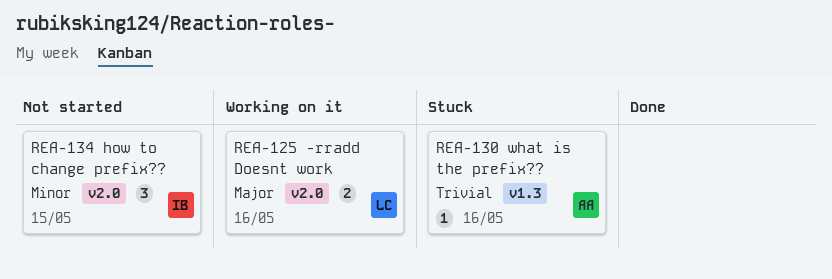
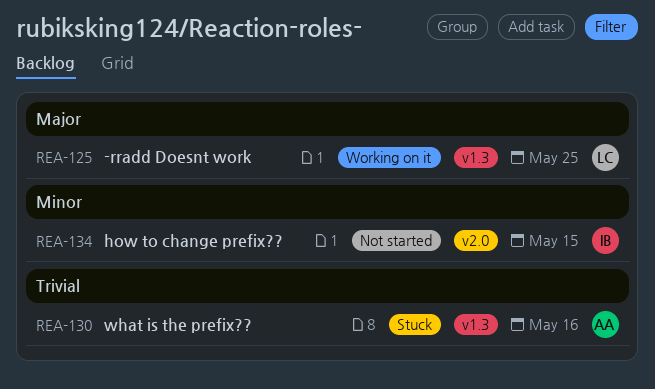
REA-125, label: v2.0 -> v1.3
REA-125, due: May 16 -> May 25

